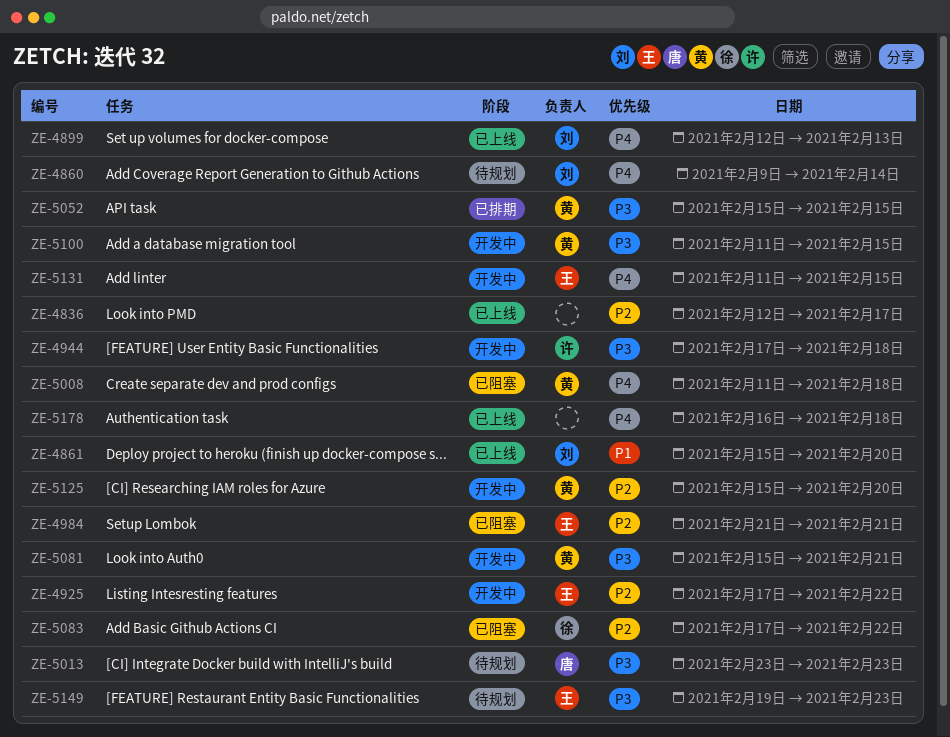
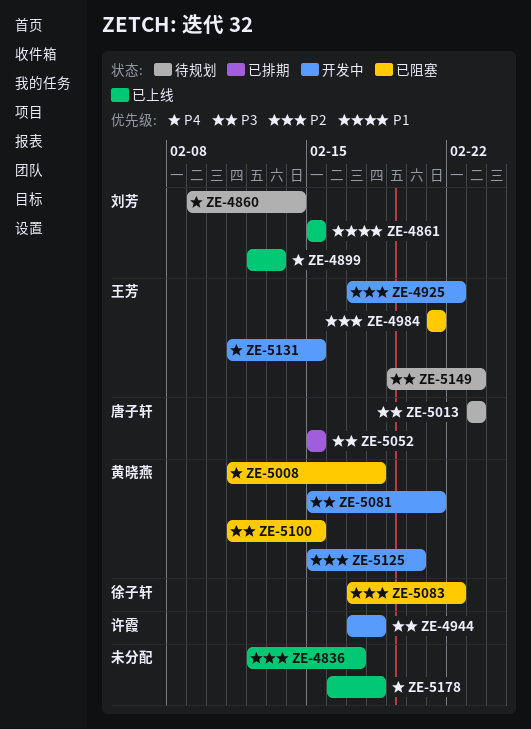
ZE-4861, due: Feb 20 -> Feb 15
ZE-5052, owner: 黄晓燕 -> 唐子轩
ZE-5100, status: 开发中 -> 已阻塞

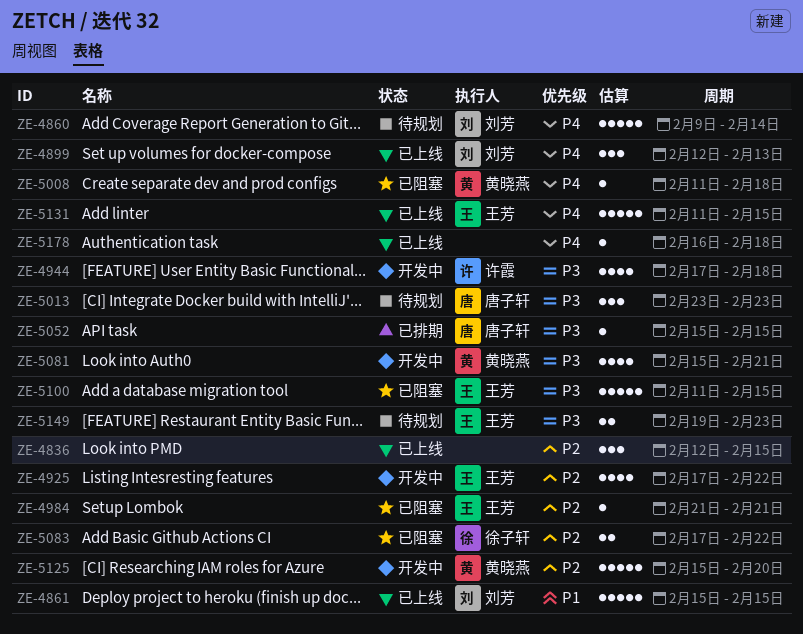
ZE-4836, due: Feb 17 -> Feb 15
ZE-5100, owner: 黄晓燕 -> 王芳
ZE-5131, status: 开发中 -> 已上线

